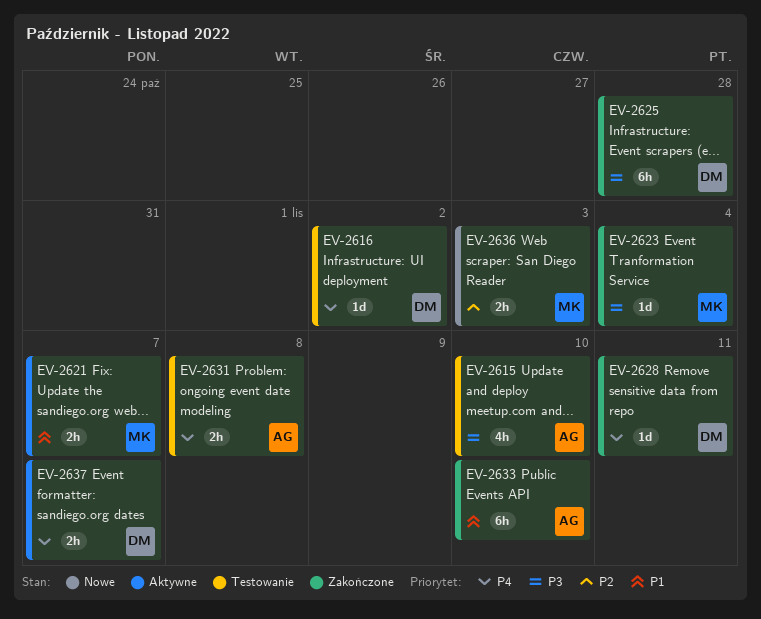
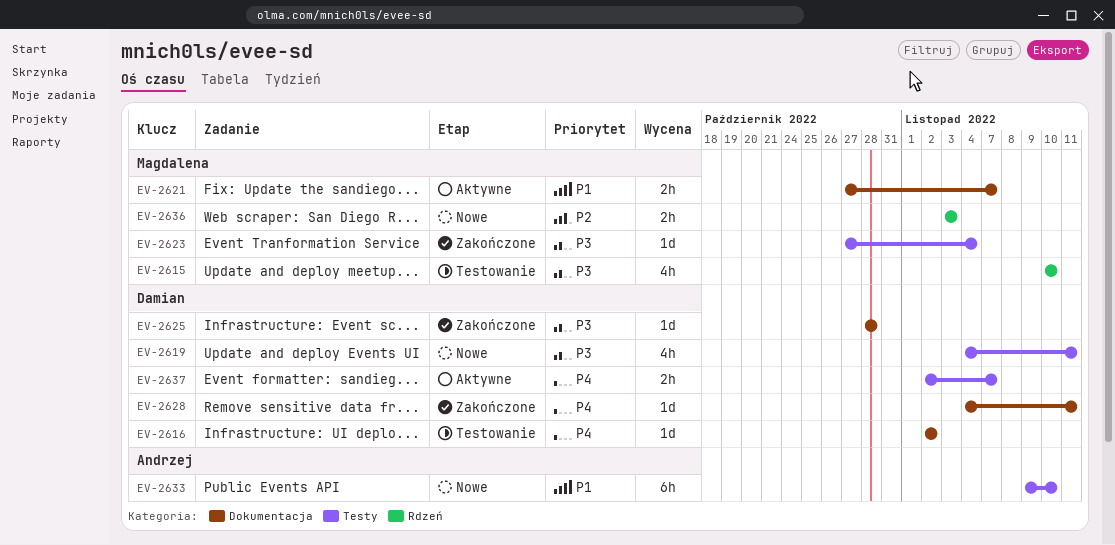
EV-2615, owner: Andrzej -> Magdalena
EV-2619: none -> present
EV-2625, estimate: 6h -> 1d
EV-2631: present -> none
EV-2633, status: Zakończone -> Nowe

